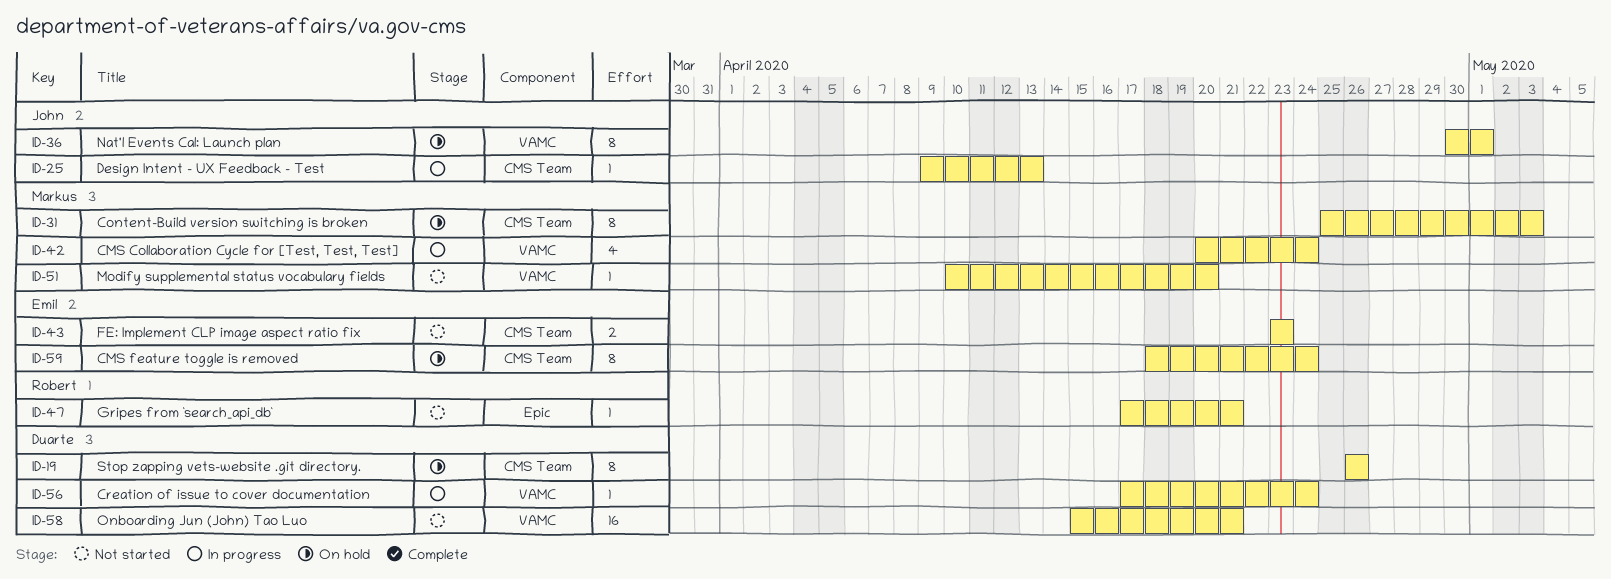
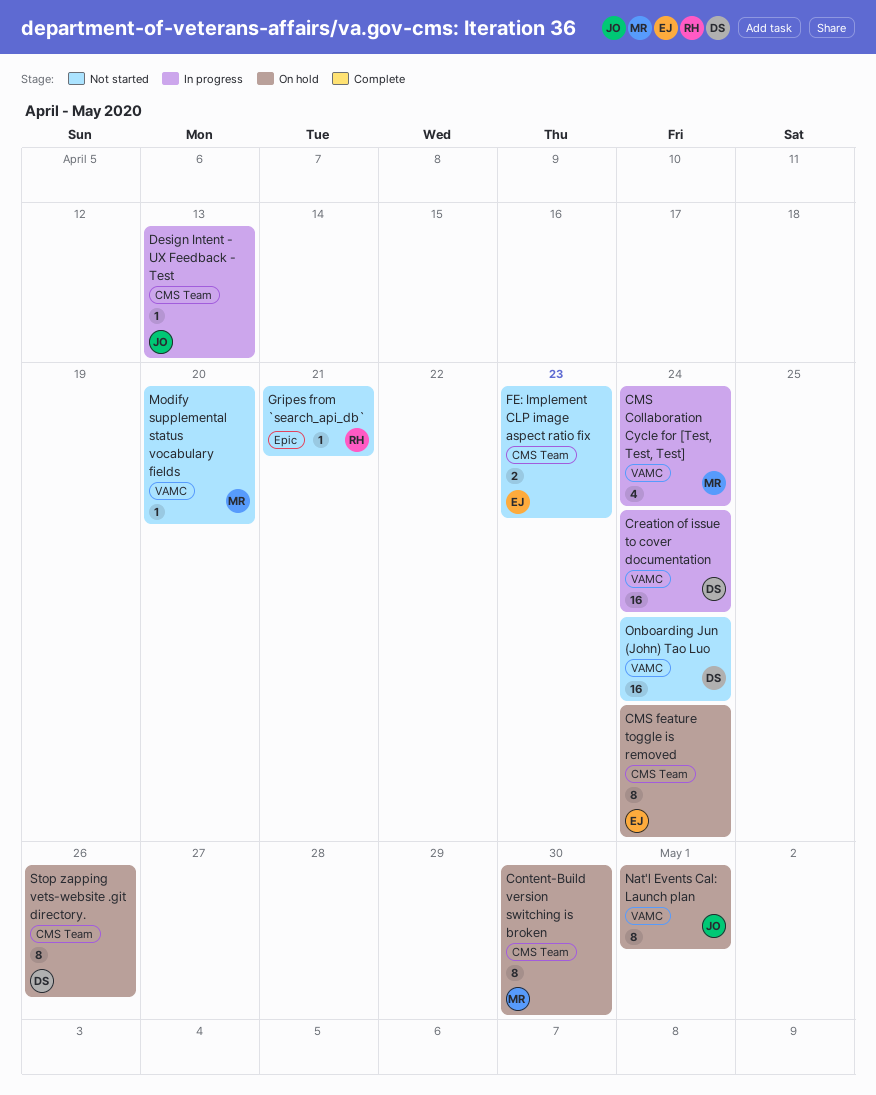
Content-Build version switching is broken, due: May 3 -> Apr 30
Creation of issue to cover documentation, estimate: 1 -> 16
Onboarding Jun (John) Tao Luo, due: Apr 21 -> Apr 24

